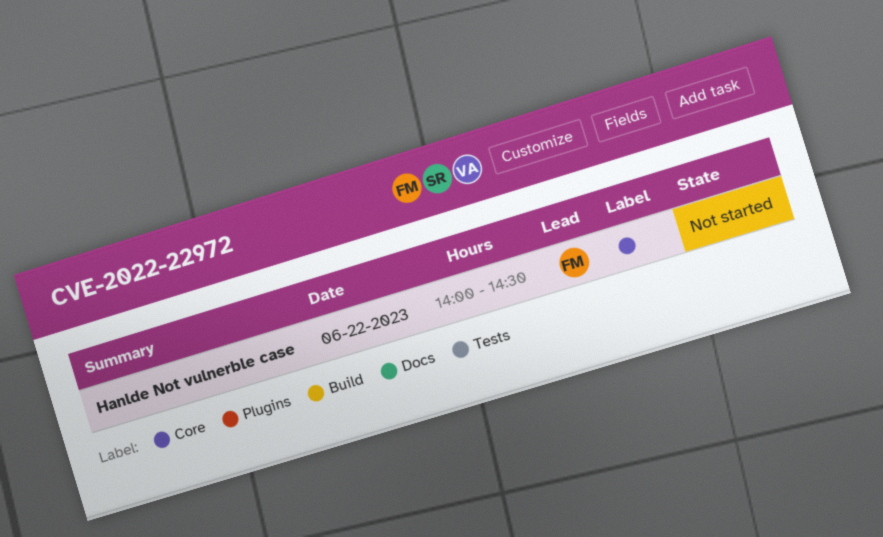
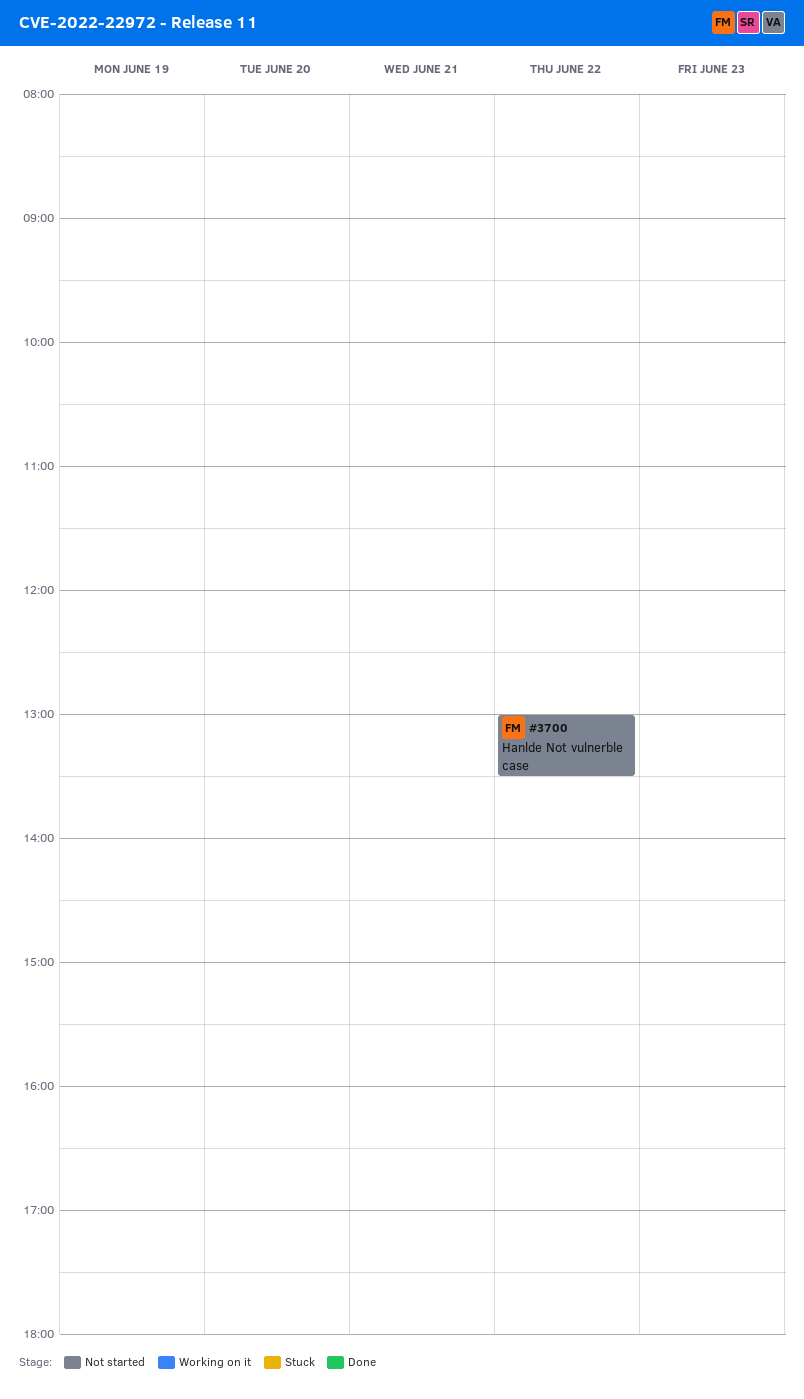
Hanlde Not vulnerble case, begins: 14:00 -> 13:00
Hanlde Not vulnerble case, ends: 14:30 -> 13:30

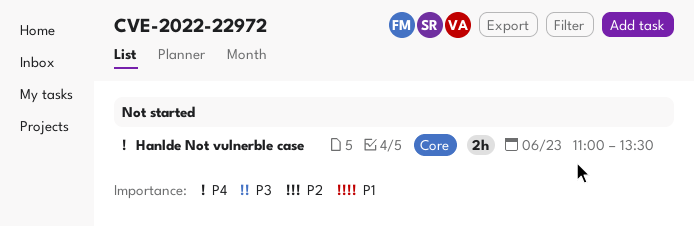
Hanlde Not vulnerble case, day: Jun 22 -> Jun 23
Hanlde Not vulnerble case, begins: 13:00 -> 11:00

